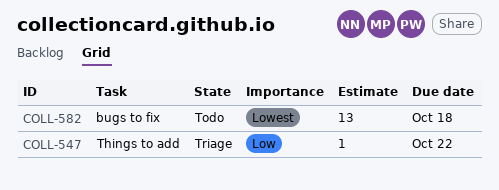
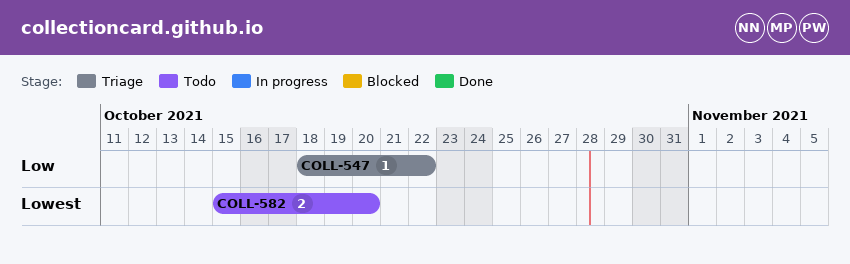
COLL-582, estimate: 13 -> 2
COLL-582, due: Oct 18 -> Oct 20

